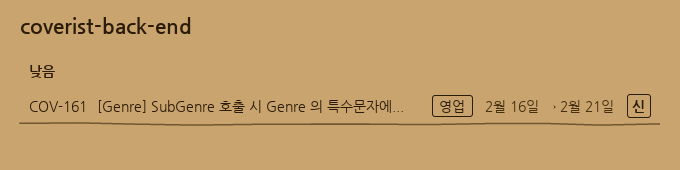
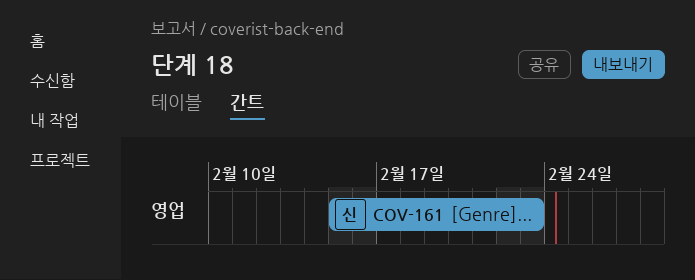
COV-161, start: Feb 16 -> Feb 15
COV-161, due: Feb 21 -> Feb 23

